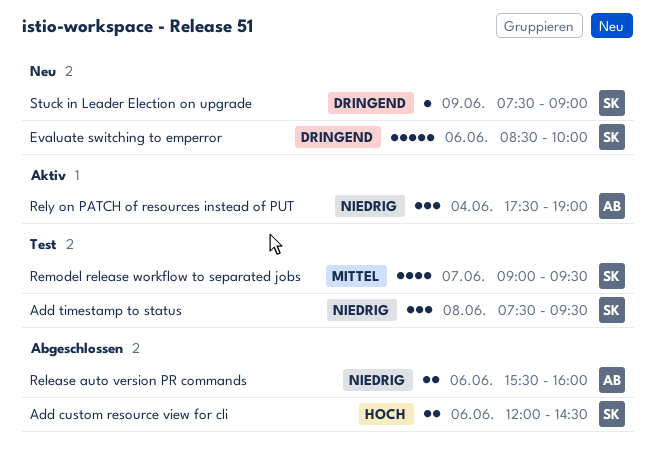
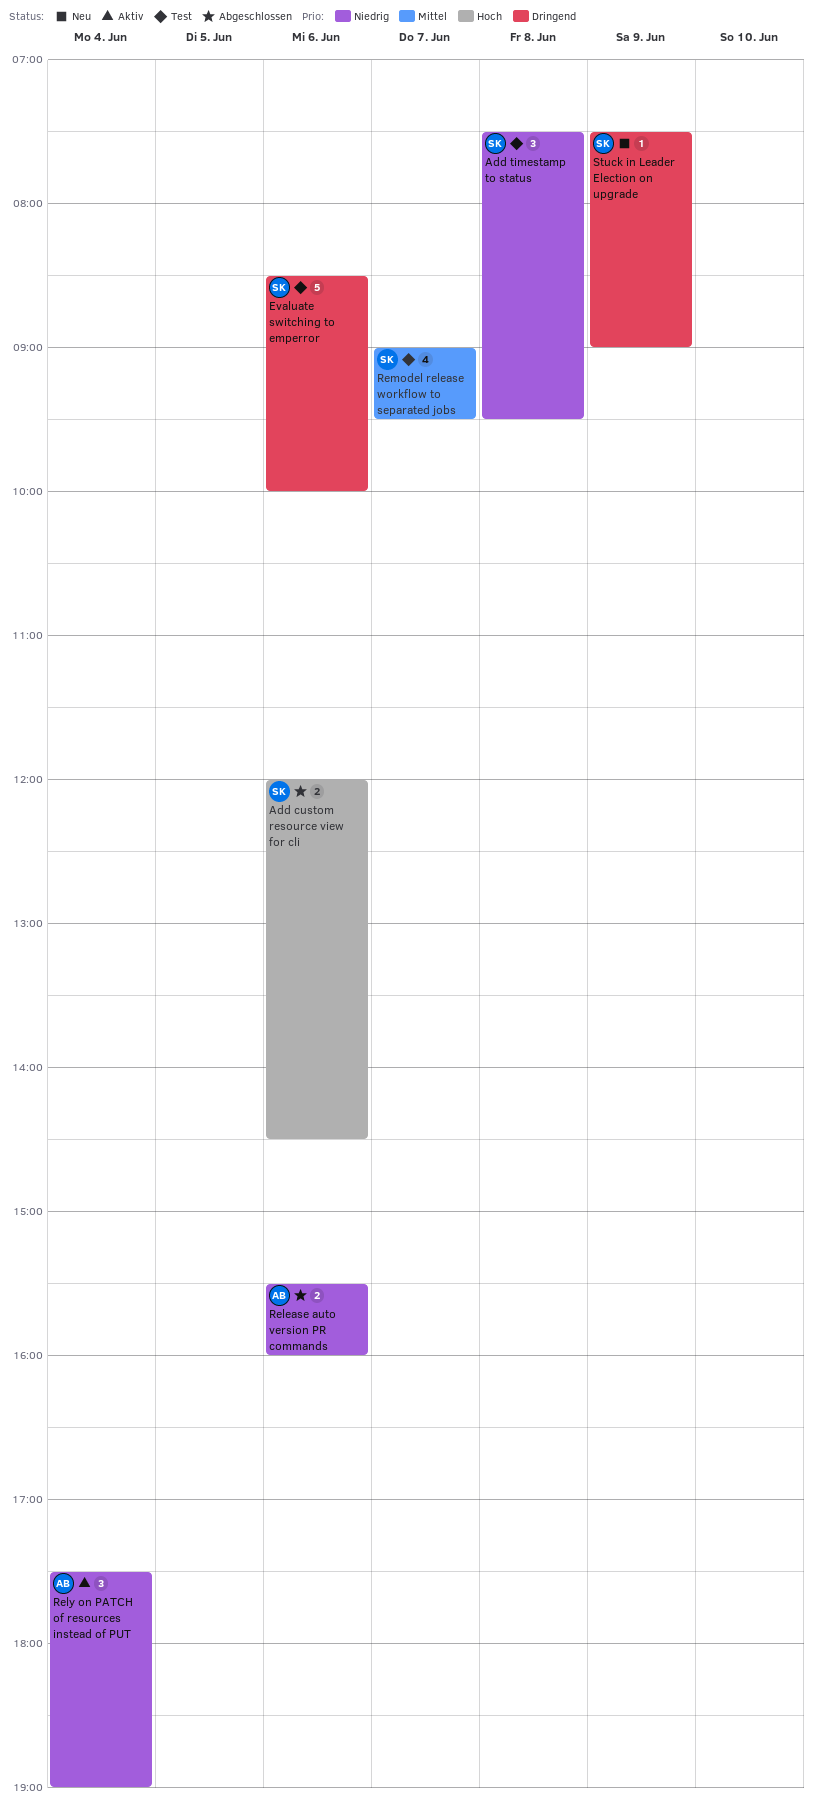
Evaluate switching to emperror, status: Neu -> Test

